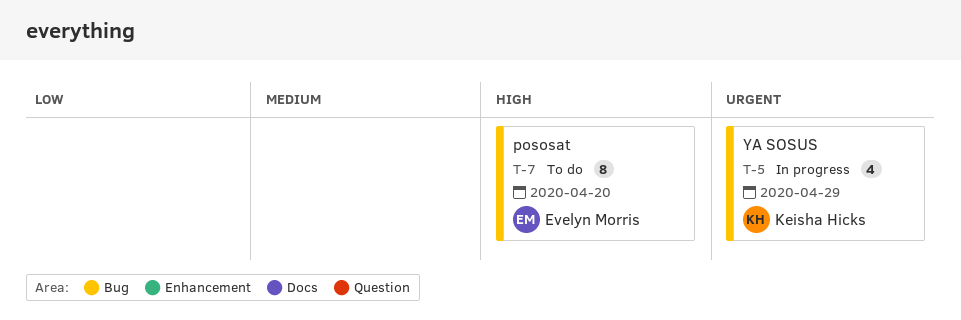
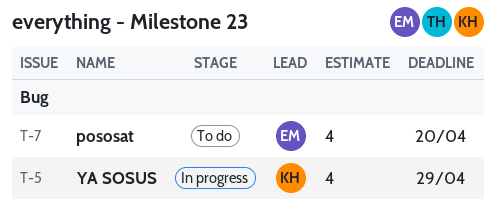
T-7, estimate: 8 -> 4

